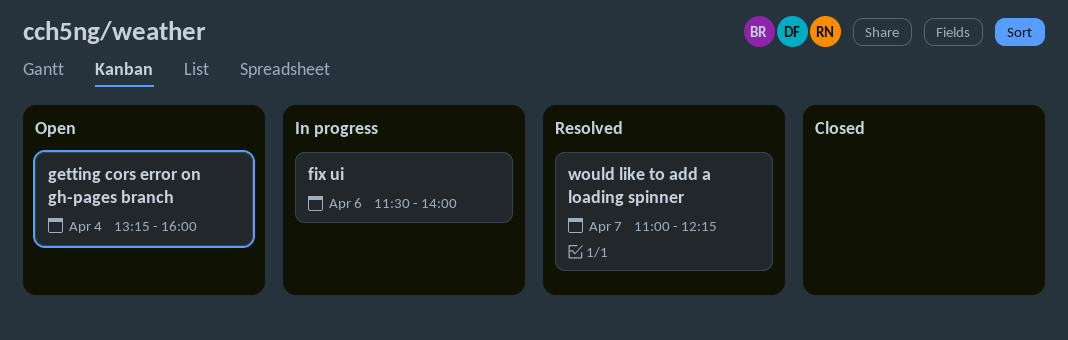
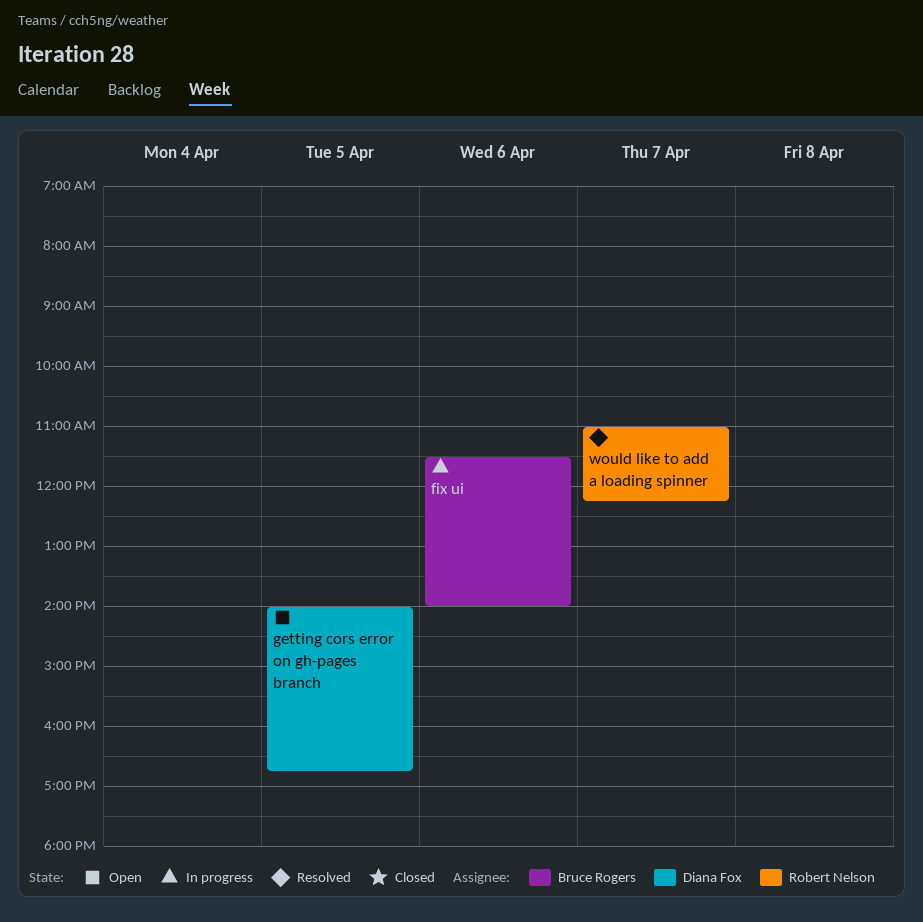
getting cors error on gh-pages branch, day: Apr 4 -> Apr 5
getting cors error on gh-pages branch, begins: 13:15 -> 14:00
getting cors error on gh-pages branch, ends: 16:00 -> 16:45

